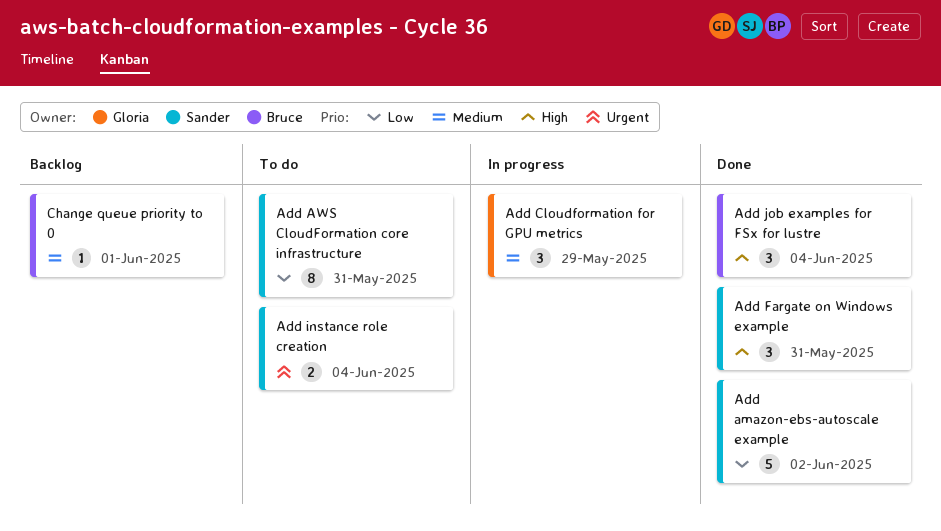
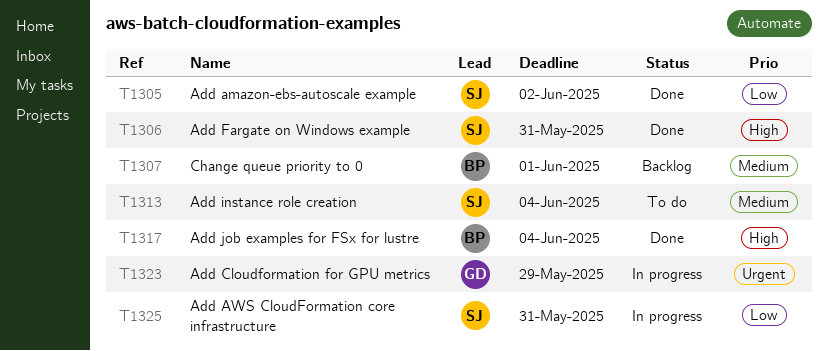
Add AWS CloudFormation core infrastructure, status: To do -> In progress
Add Cloudformation for GPU metrics, priority: Medium -> Urgent
Add instance role creation, priority: Urgent -> Medium

